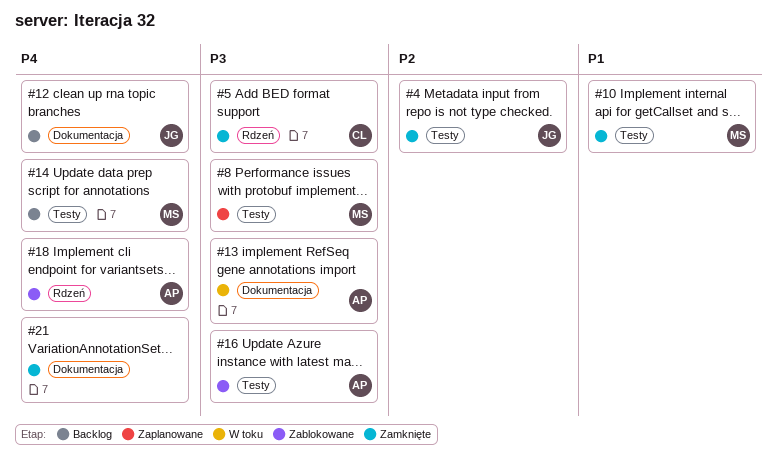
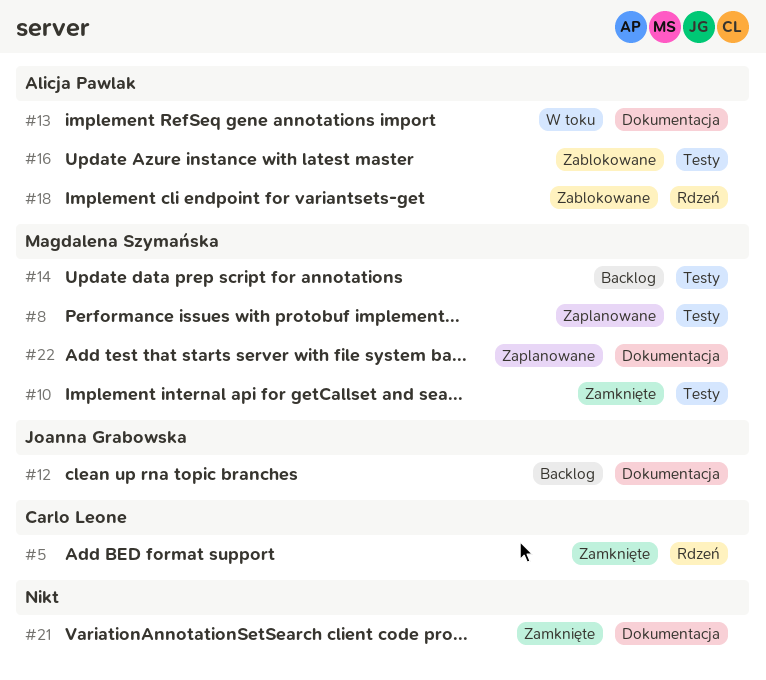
#4: present -> none
#22: none -> present

